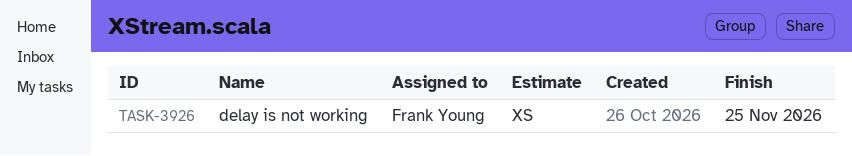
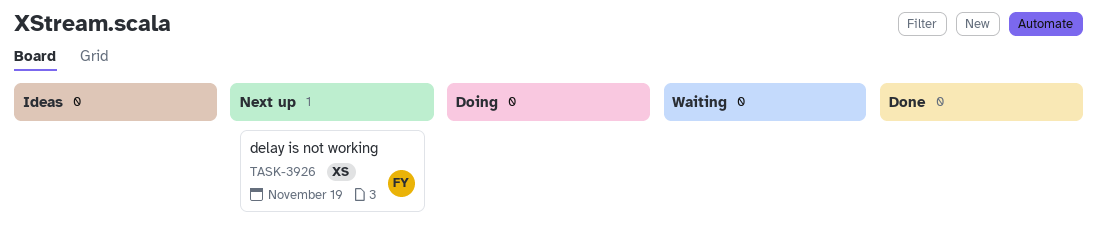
TASK-3926, due: Nov 25 -> Nov 19

